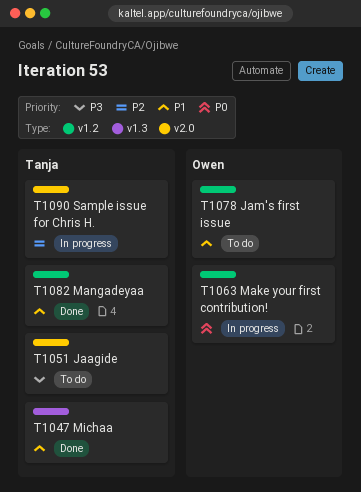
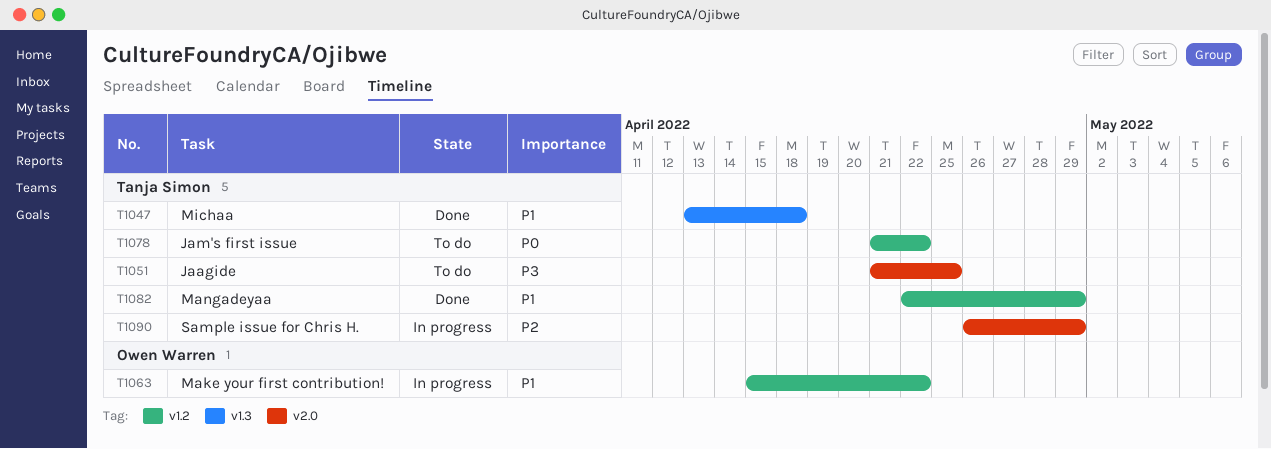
T1063, priority: P0 -> P1
T1078, owner: Owen Warren -> Tanja Simon
T1078, priority: P1 -> P0

